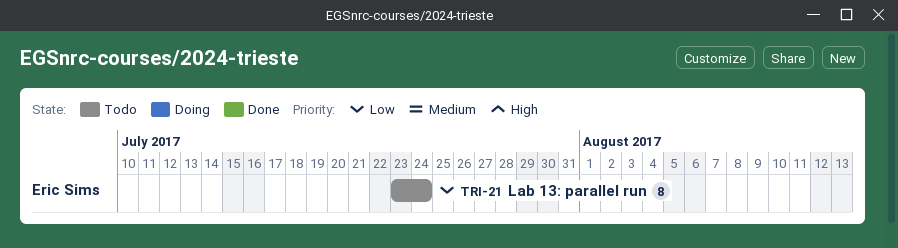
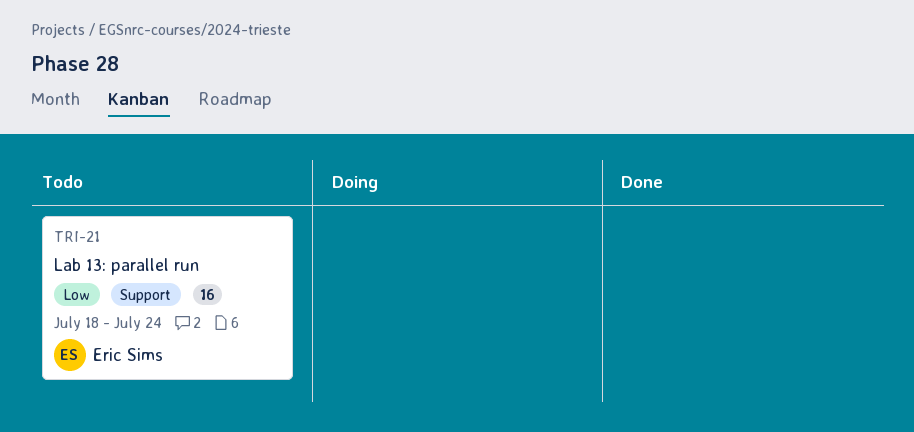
TRI-21, estimate: 8 -> 16
TRI-21, start: Jul 23 -> Jul 18

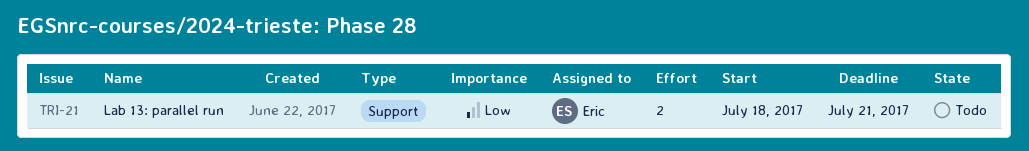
TRI-21, estimate: 16 -> 2
TRI-21, due: Jul 24 -> Jul 21

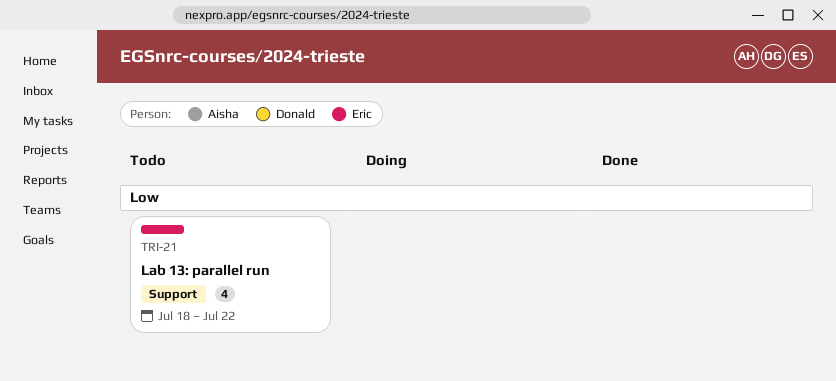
TRI-21, estimate: 2 -> 4
TRI-21, due: Jul 21 -> Jul 22

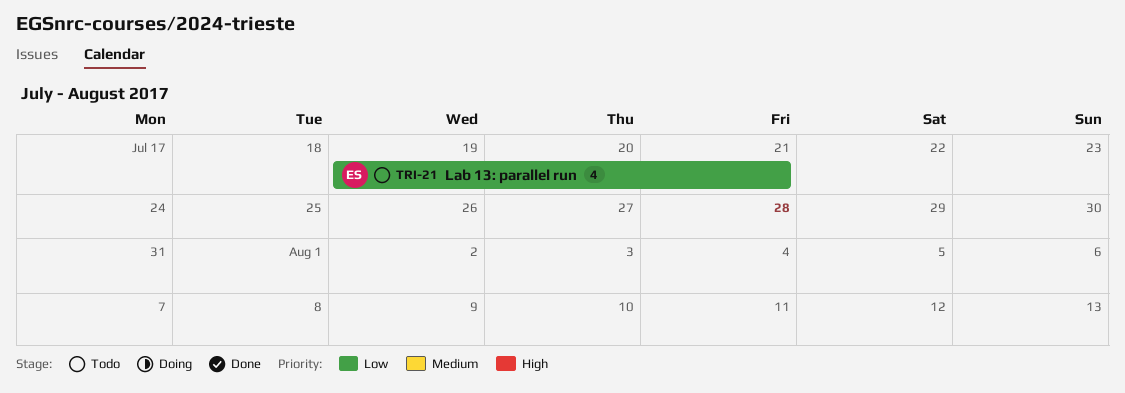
TRI-21, start: Jul 18 -> Jul 19
TRI-21, due: Jul 22 -> Jul 21

